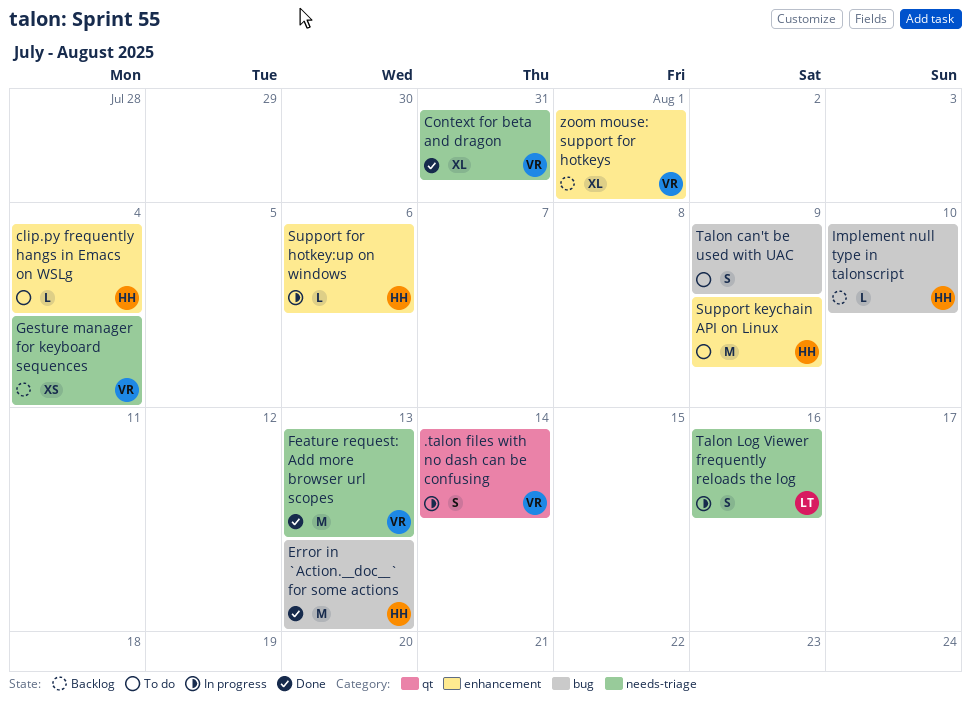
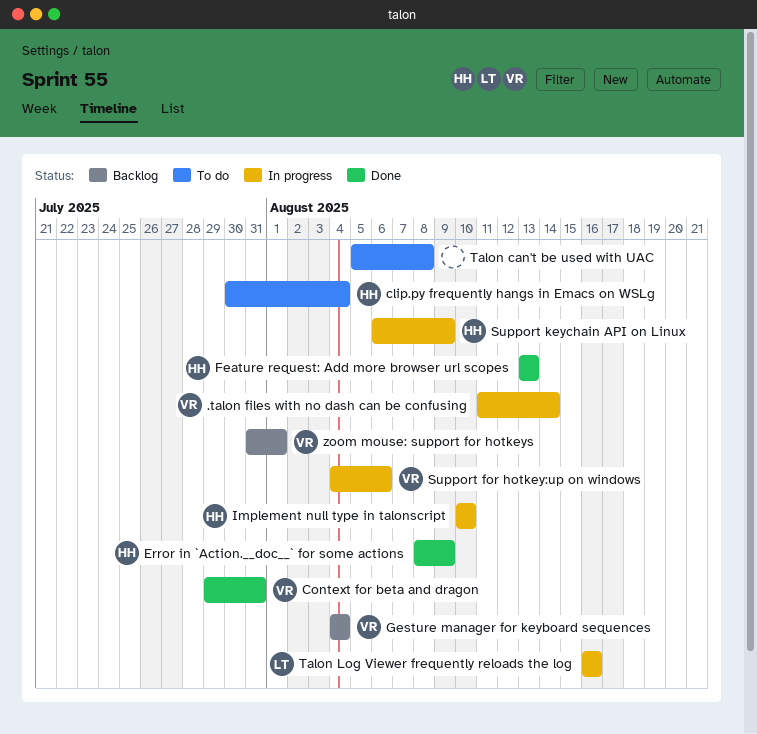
Error in `Action.__doc__` for some actions, due: Aug 13 -> Aug 9
Feature request: Add more browser url scopes, owner: VR -> HH
Implement null type in talonscript, status: Backlog -> In progress
Support for hotkey:up on windows, owner: HH -> VR
Support keychain API on Linux, status: To do -> In progress
Talon can't be used with UAC, due: Aug 9 -> Aug 8

